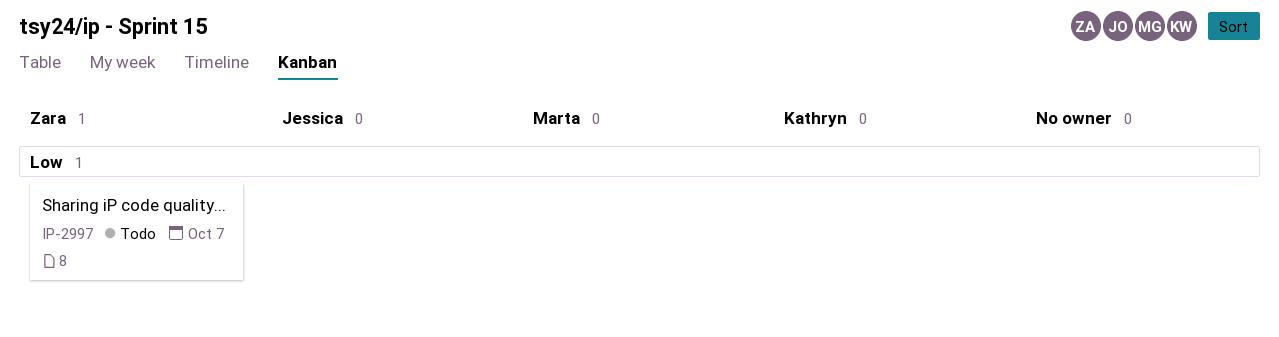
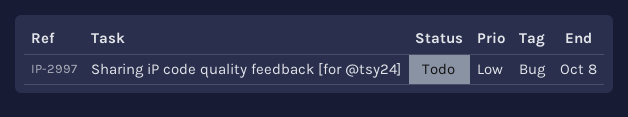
IP-2997, due: Oct 7 -> Oct 8

